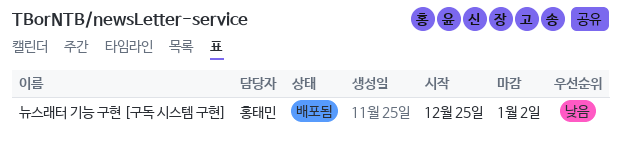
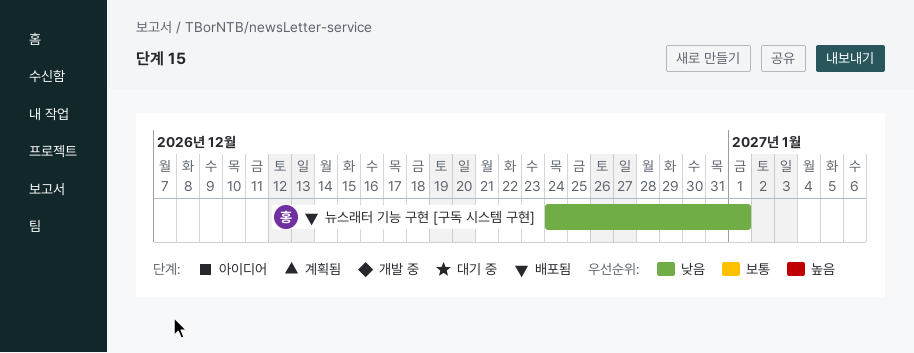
뉴스래터 기능 구현 [구독 시스템 구현], start: Dec 25 -> Dec 24
뉴스래터 기능 구현 [구독 시스템 구현], due: Jan 2 -> Jan 1

